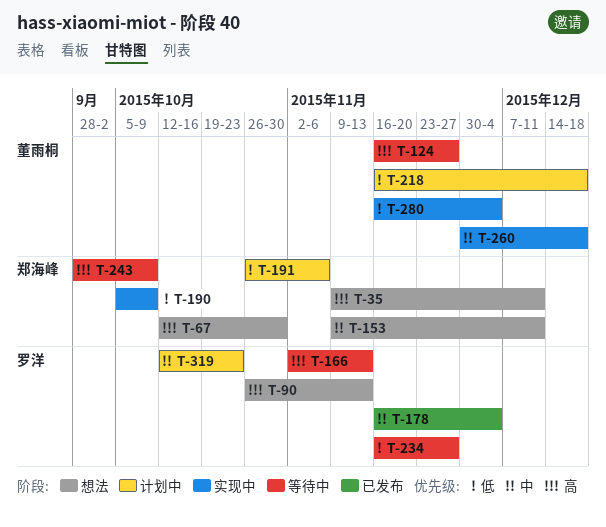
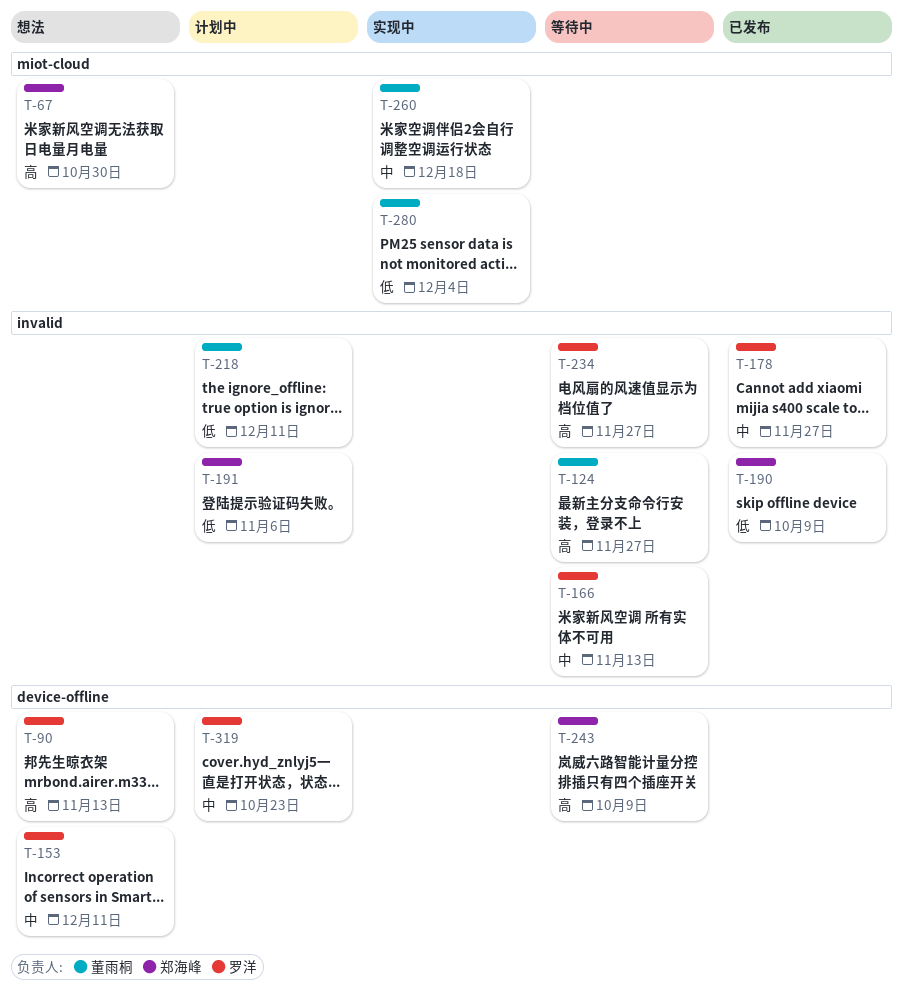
T-35: present -> none
T-153, owner: 郑海峰 -> 罗洋
T-166, priority: 高 -> 中
T-178, due: Dec 4 -> Nov 27
T-190, status: 实现中 -> 已发布
T-218, due: Dec 18 -> Dec 11
T-234, priority: 低 -> 高

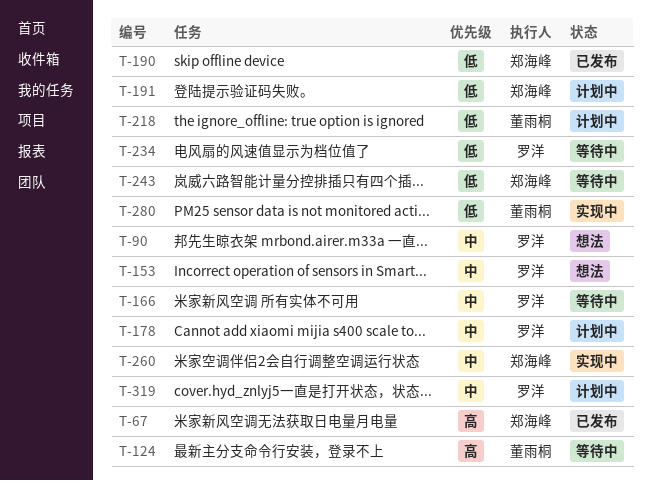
T-67, status: 想法 -> 已发布
T-90, priority: 高 -> 中
T-178, status: 已发布 -> 计划中
T-234, priority: 高 -> 低
T-243, priority: 高 -> 低
T-260, owner: 董雨桐 -> 郑海峰

